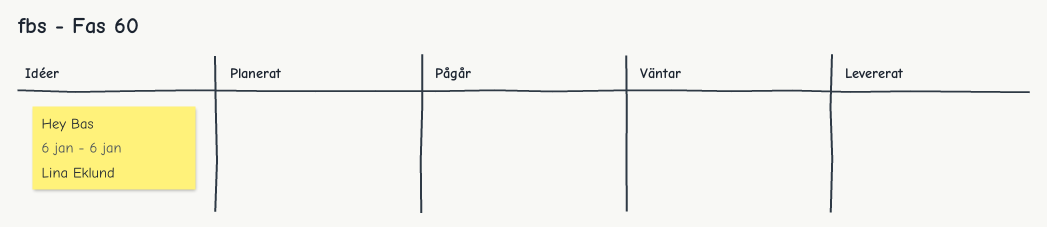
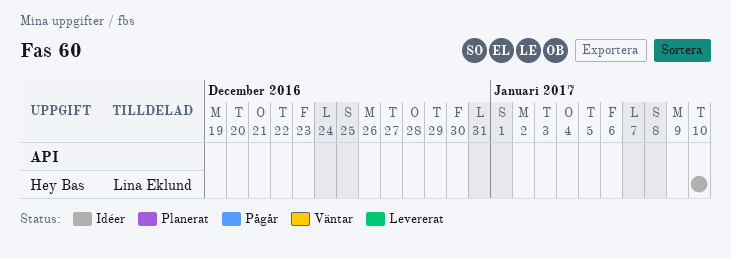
Hey Bas, start: Jan 6 -> Jan 10
Hey Bas, due: Jan 6 -> Jan 10

